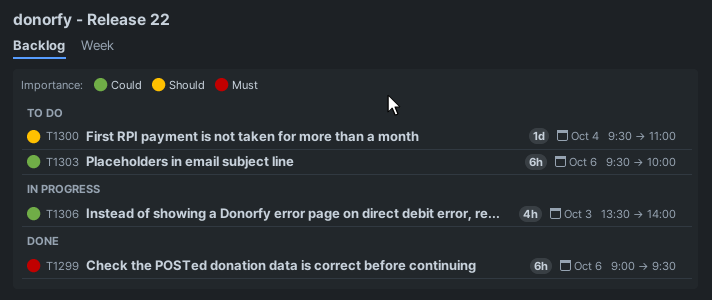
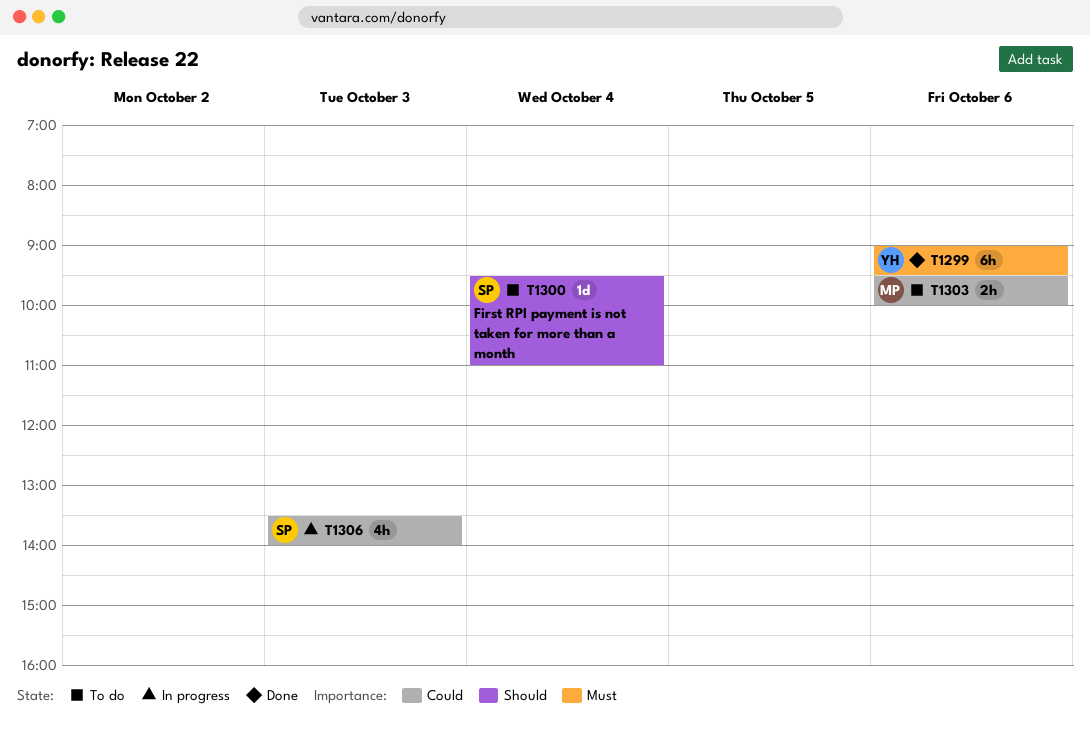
T1303, estimate: 6h -> 2h

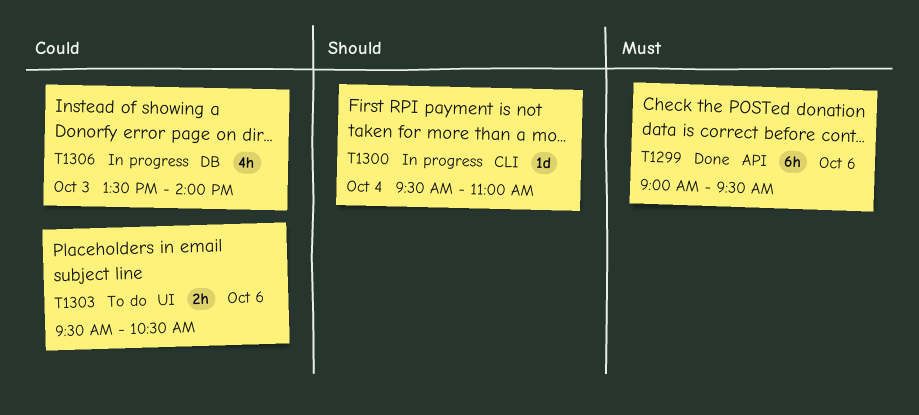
T1300, status: To do -> In progress
T1303, ends: 10:00 -> 10:30

